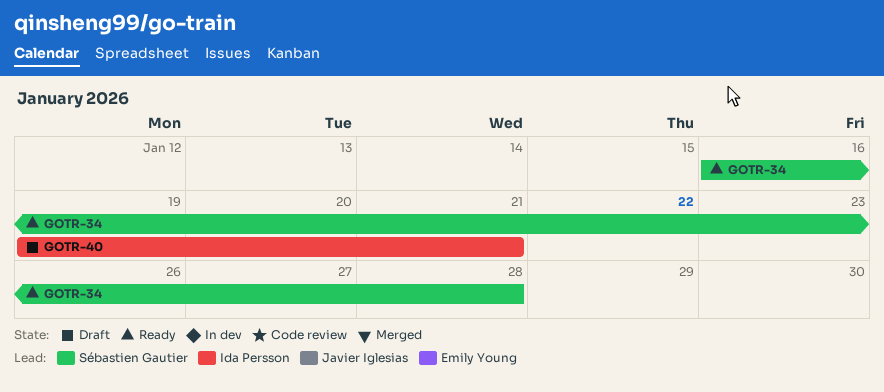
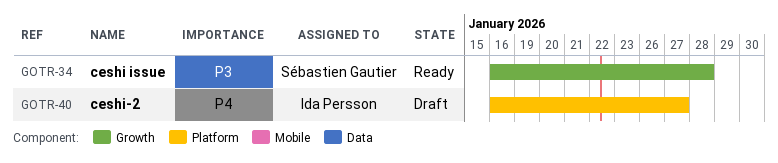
GOTR-40, start: Jan 19 -> Jan 16
GOTR-40, due: Jan 21 -> Jan 27

